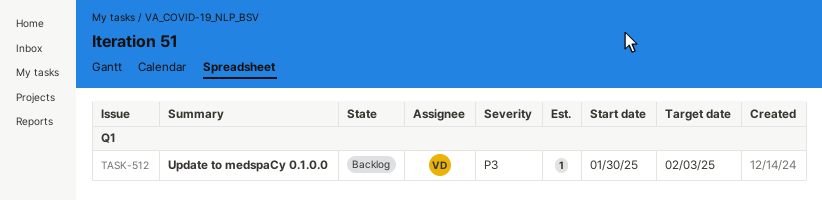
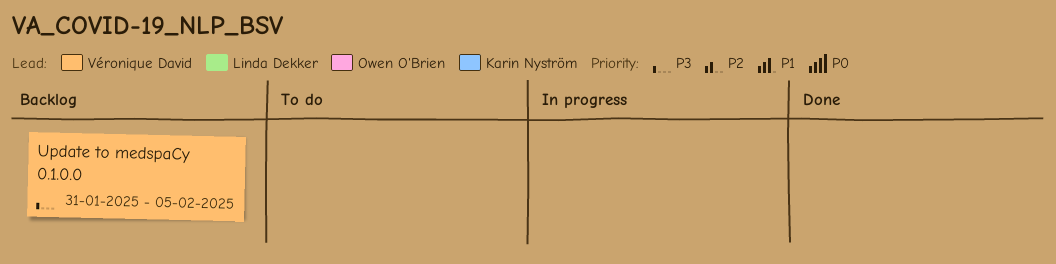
Update to medspaCy 0.1.0.0, start: Jan 30 -> Jan 31
Update to medspaCy 0.1.0.0, due: Feb 3 -> Feb 5

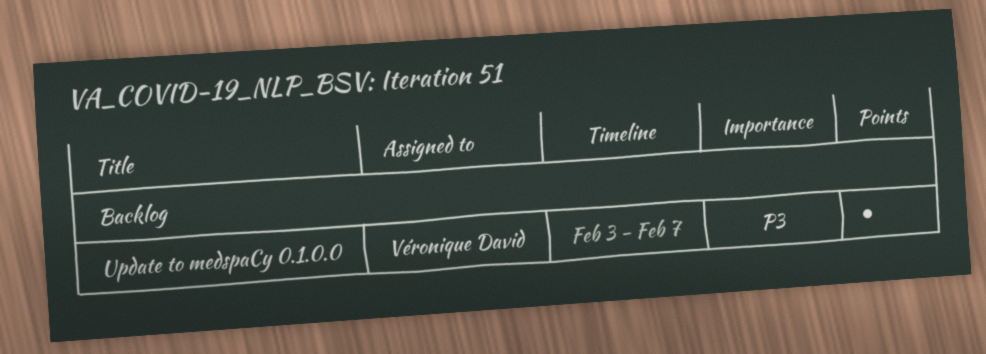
Update to medspaCy 0.1.0.0, start: Jan 31 -> Feb 3
Update to medspaCy 0.1.0.0, due: Feb 5 -> Feb 7

